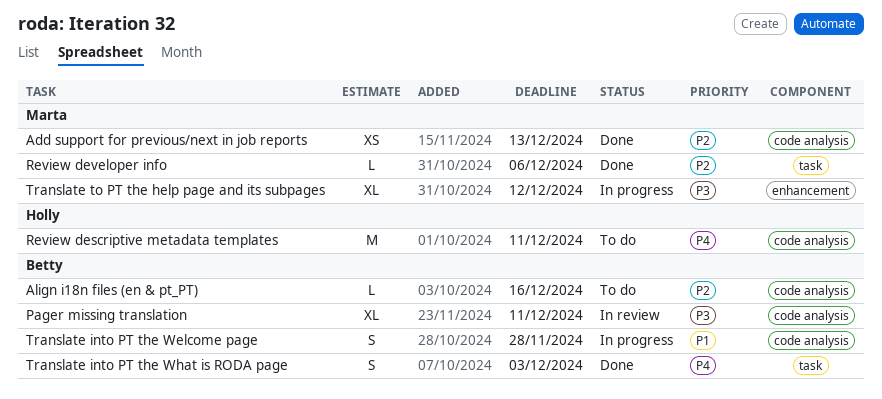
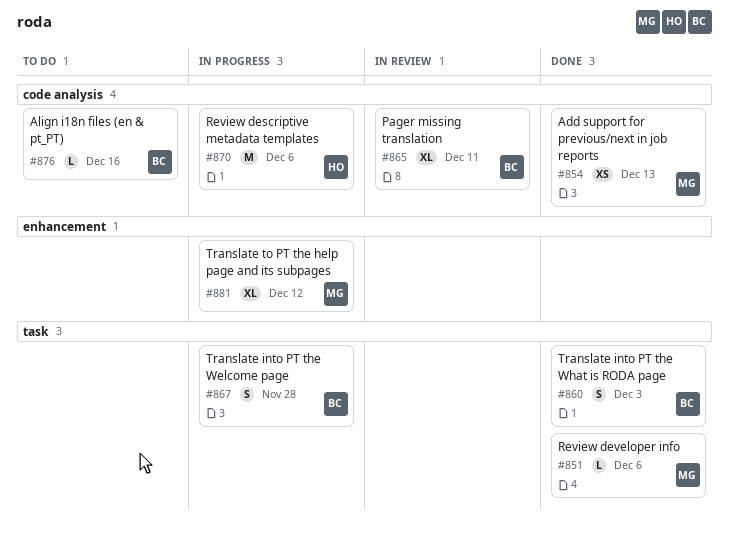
Review descriptive metadata templates, status: To do -> In progress
Review descriptive metadata templates, due: Dec 11 -> Dec 6
Translate into PT the Welcome page, label: code analysis -> task

